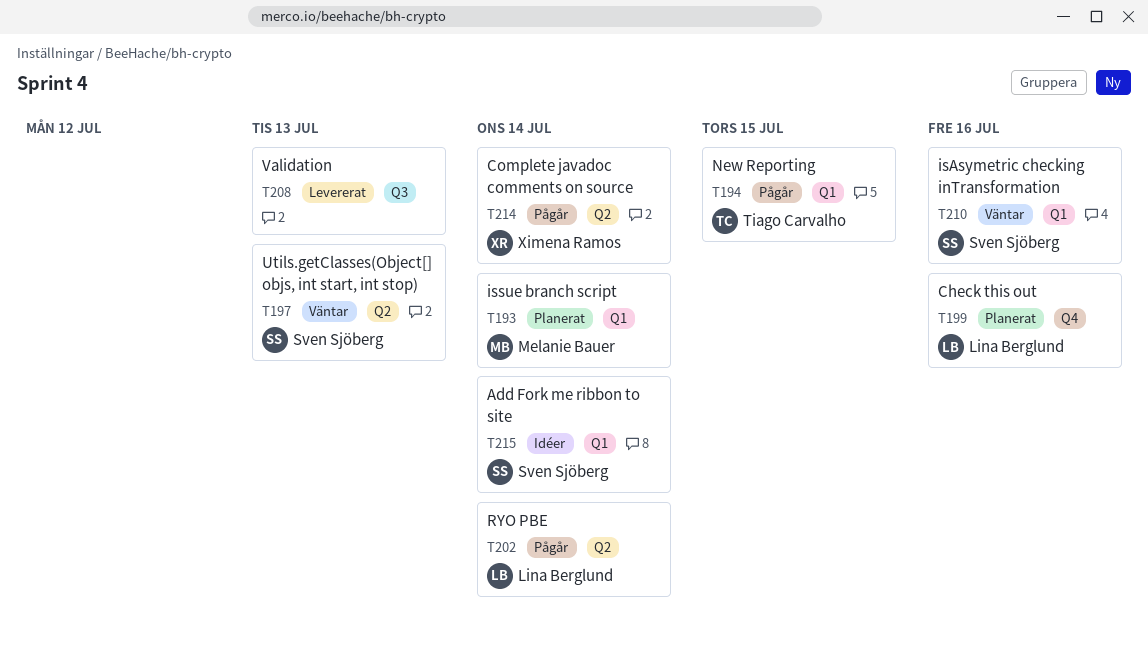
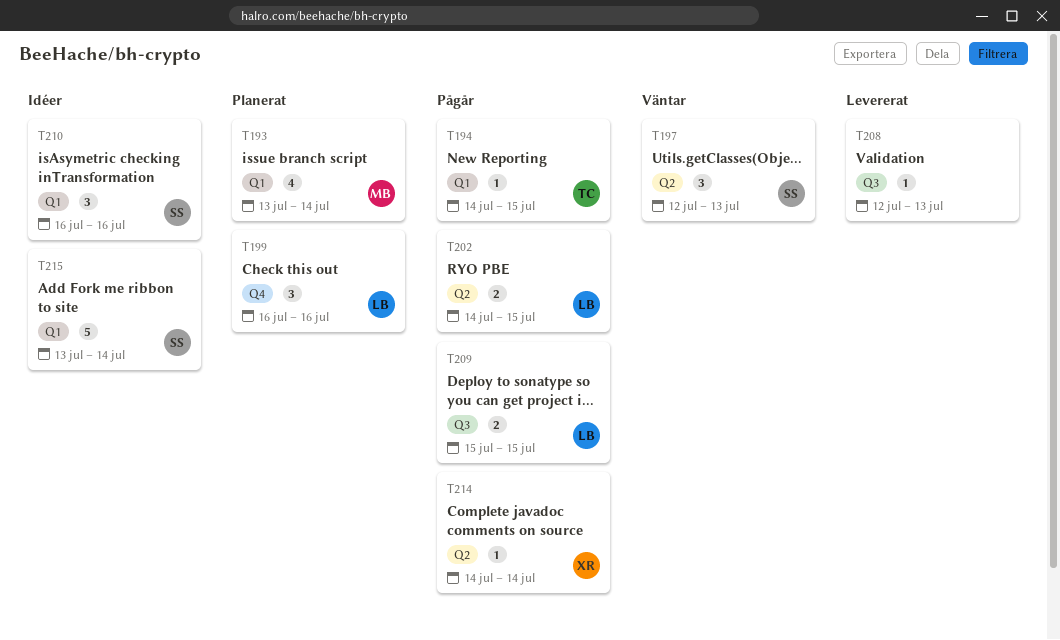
T202, due: Jul 14 -> Jul 15
T209: none -> present
T210, status: Väntar -> Idéer

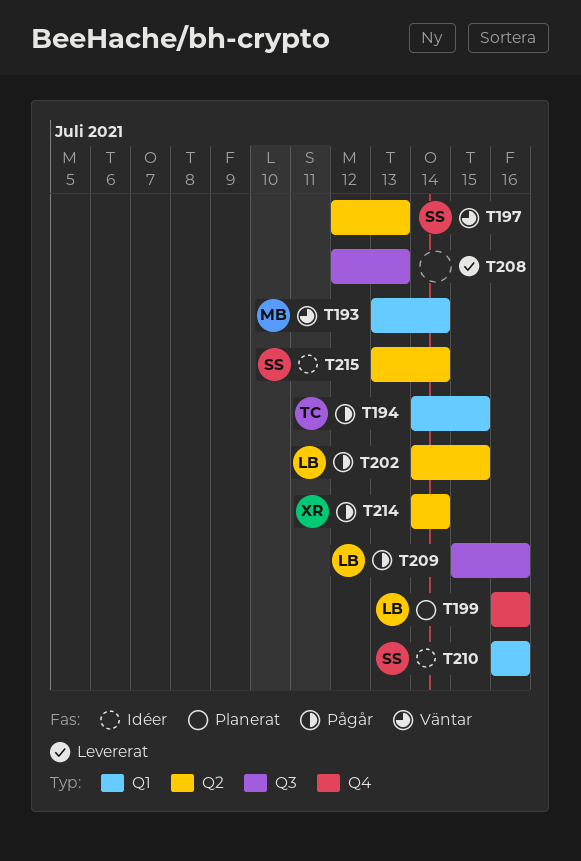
T193, status: Planerat -> Väntar
T209, due: Jul 15 -> Jul 16
T215, label: Q1 -> Q2

